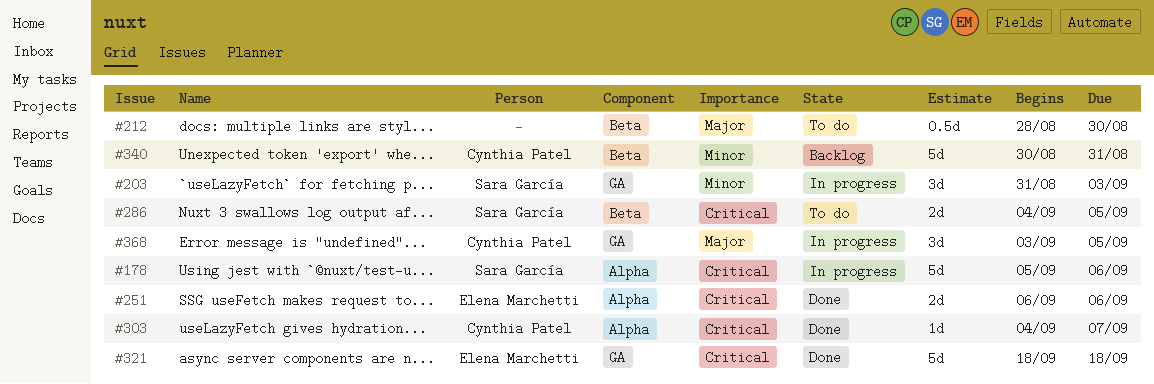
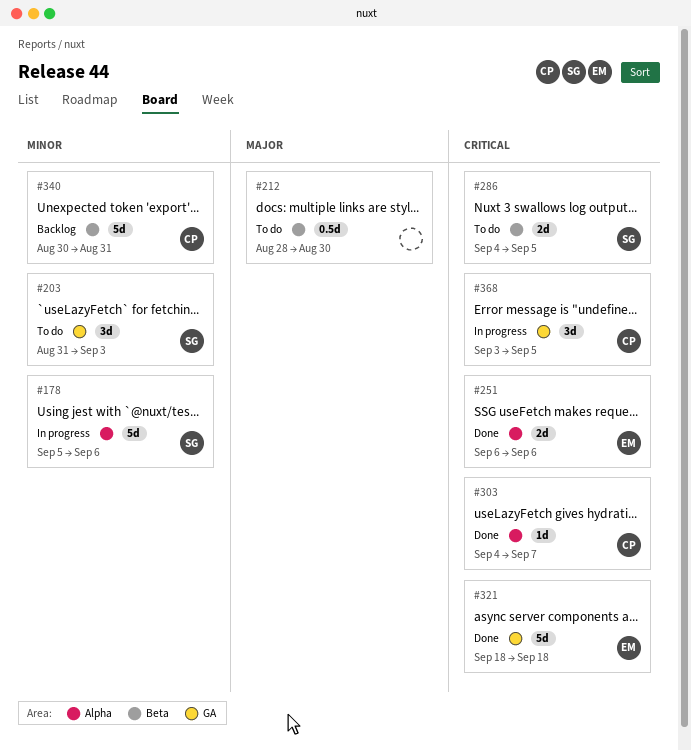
#178, priority: Critical -> Minor
#203, status: In progress -> To do
#368, priority: Major -> Critical

